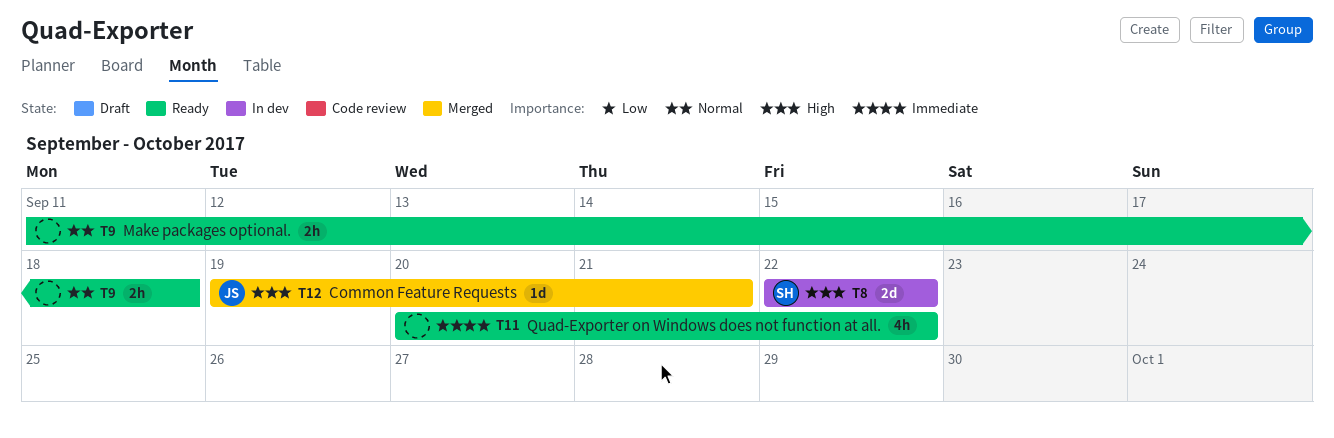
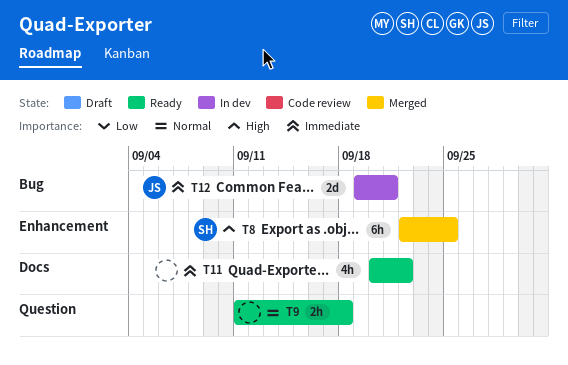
T8, status: In dev -> Merged
T8, estimate: 2d -> 6h
T8, due: Sep 22 -> Sep 25
T12, status: Merged -> In dev
T12, priority: High -> Immediate
T12, estimate: 1d -> 2d

